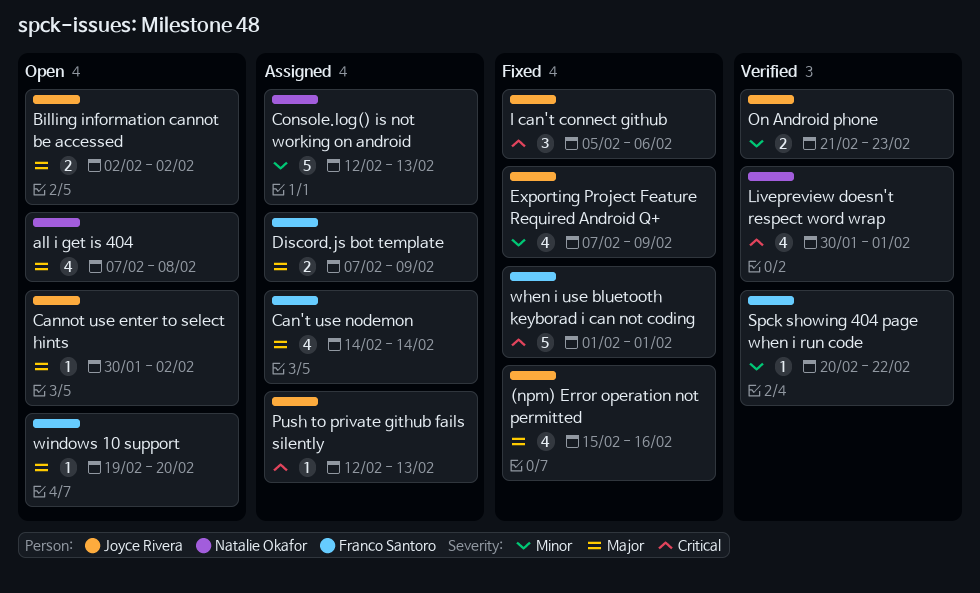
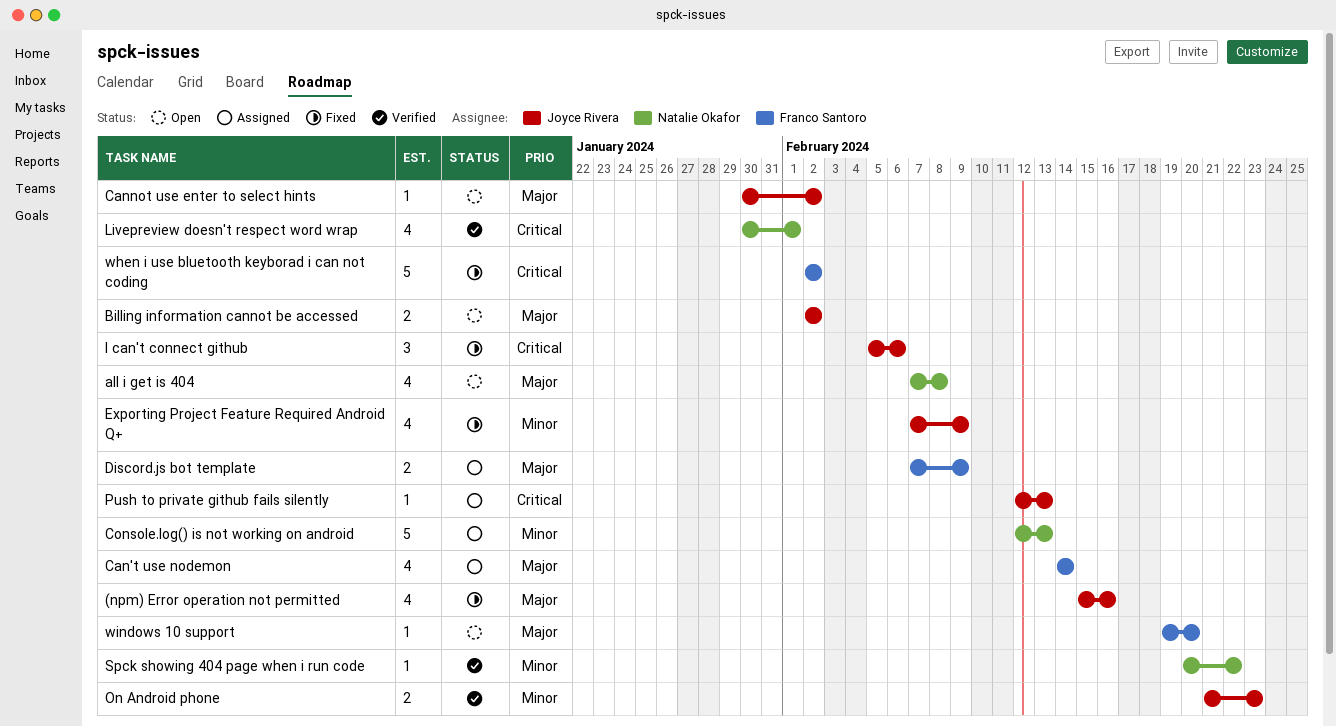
Spck showing 404 page when i run code, owner: Franco Santoro -> Natalie Okafor
when i use bluetooth keyborad i can not coding, start: Feb 1 -> Feb 2
when i use bluetooth keyborad i can not coding, due: Feb 1 -> Feb 2

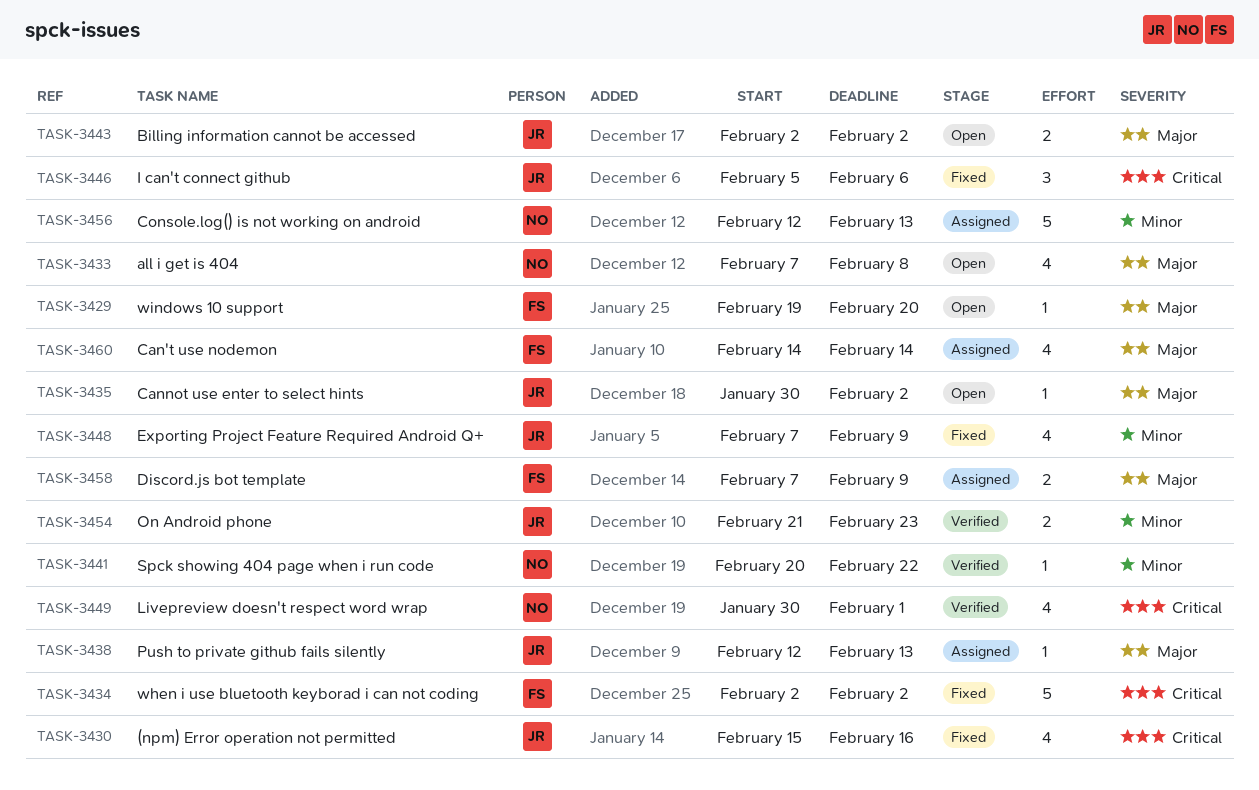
(npm) Error operation not permitted, priority: Major -> Critical
Push to private github fails silently, priority: Critical -> Major

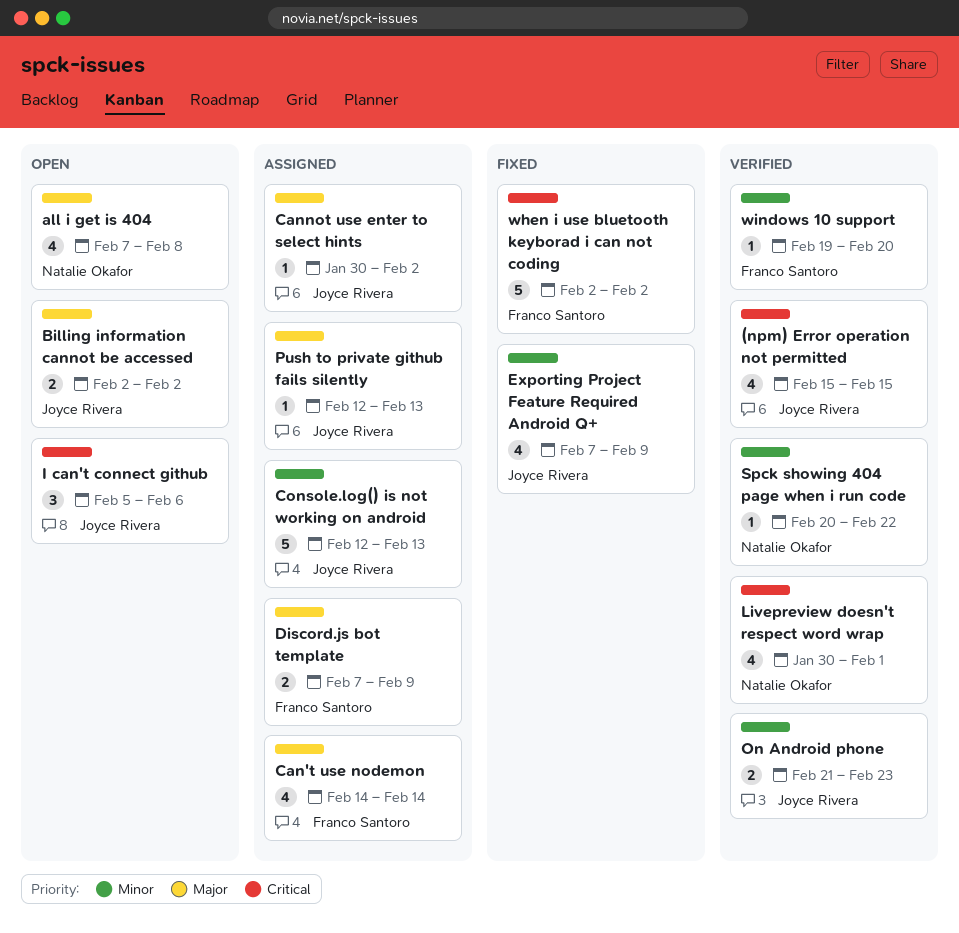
(npm) Error operation not permitted, status: Fixed -> Verified
(npm) Error operation not permitted, due: Feb 16 -> Feb 15
Cannot use enter to select hints, status: Open -> Assigned
Console.log() is not working on android, owner: Natalie Okafor -> Joyce Rivera
I can't connect github, status: Fixed -> Open
windows 10 support, status: Open -> Verified
windows 10 support, priority: Major -> Minor

